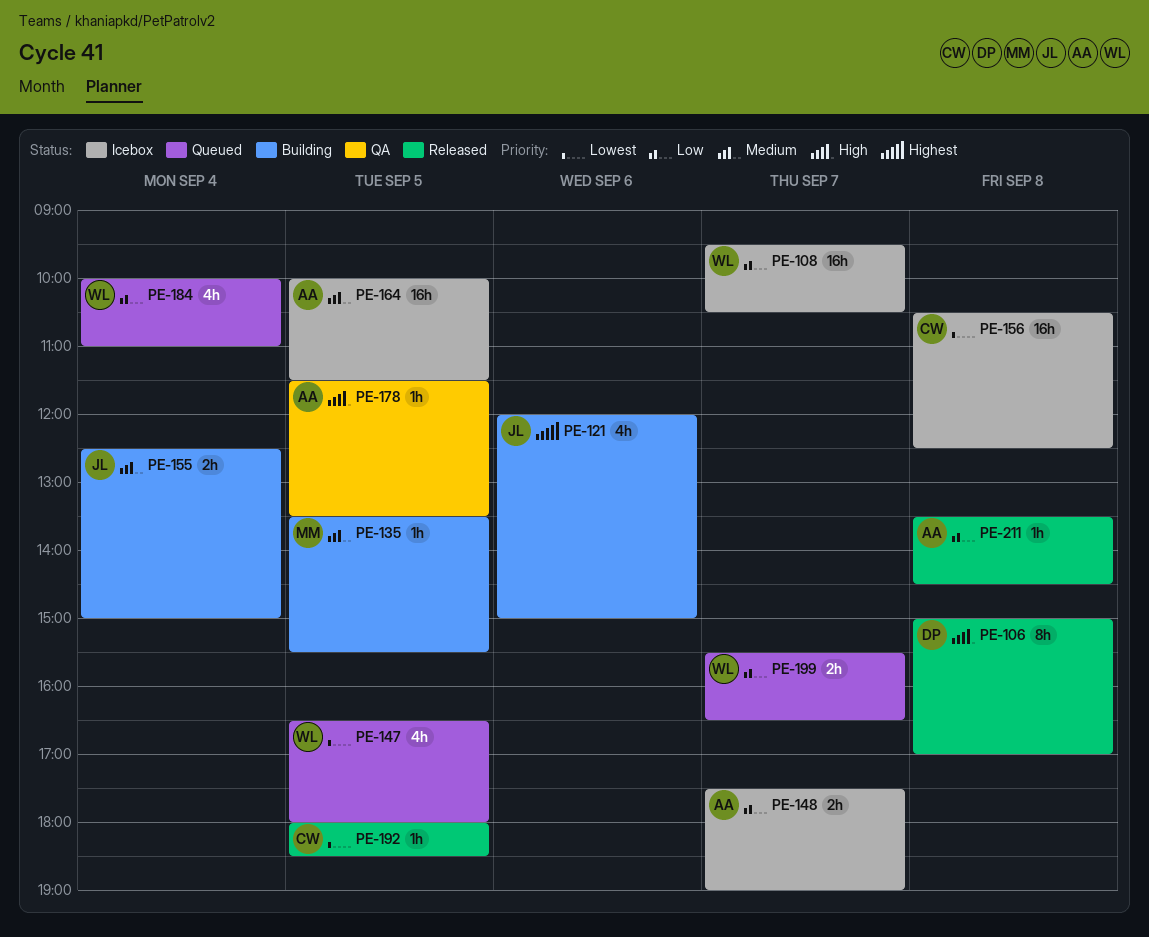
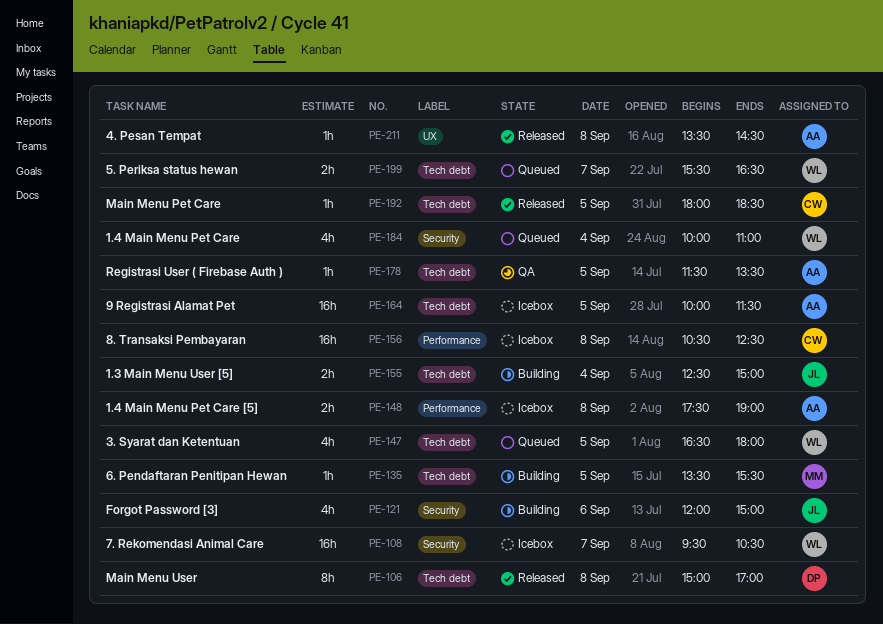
PE-148, day: Sep 7 -> Sep 8

